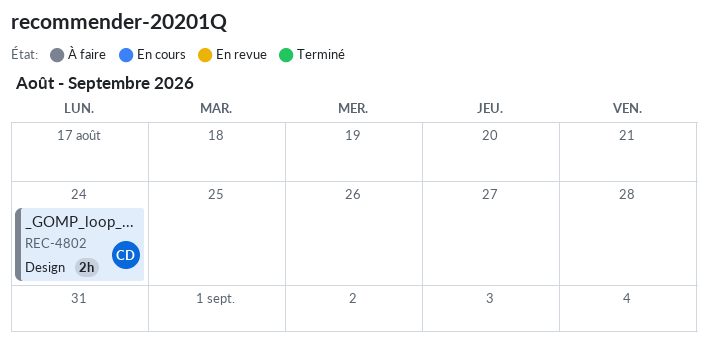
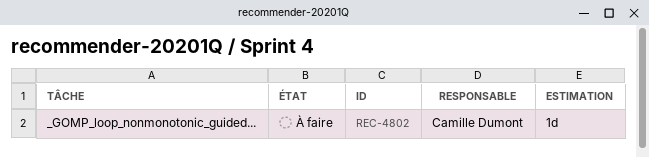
REC-4802, estimate: 2h -> 1d

